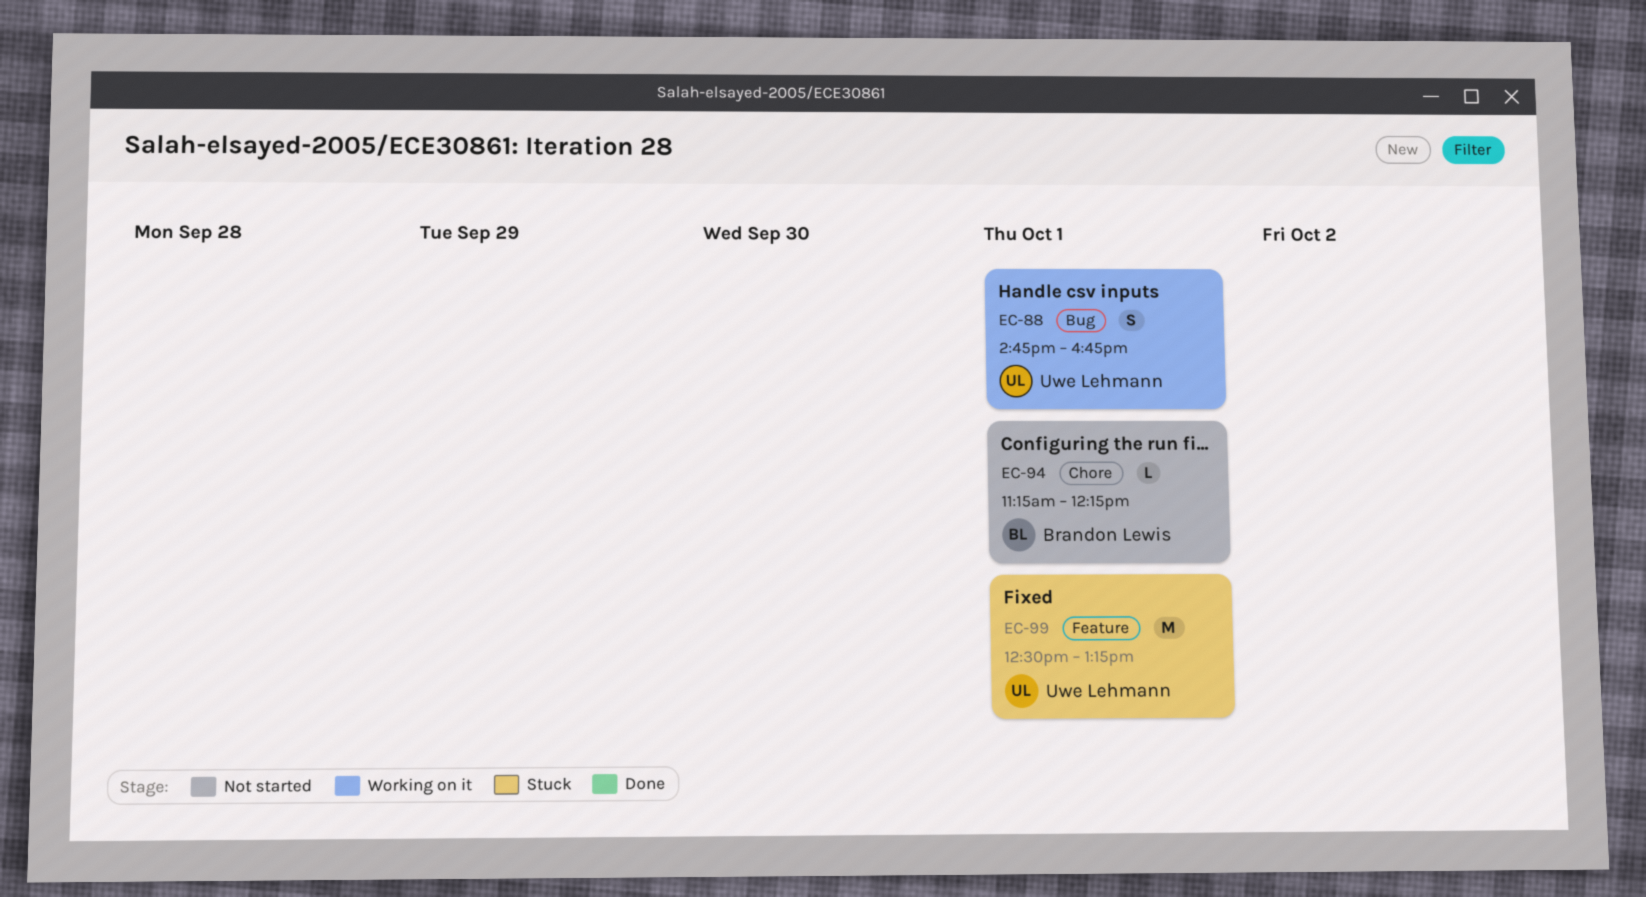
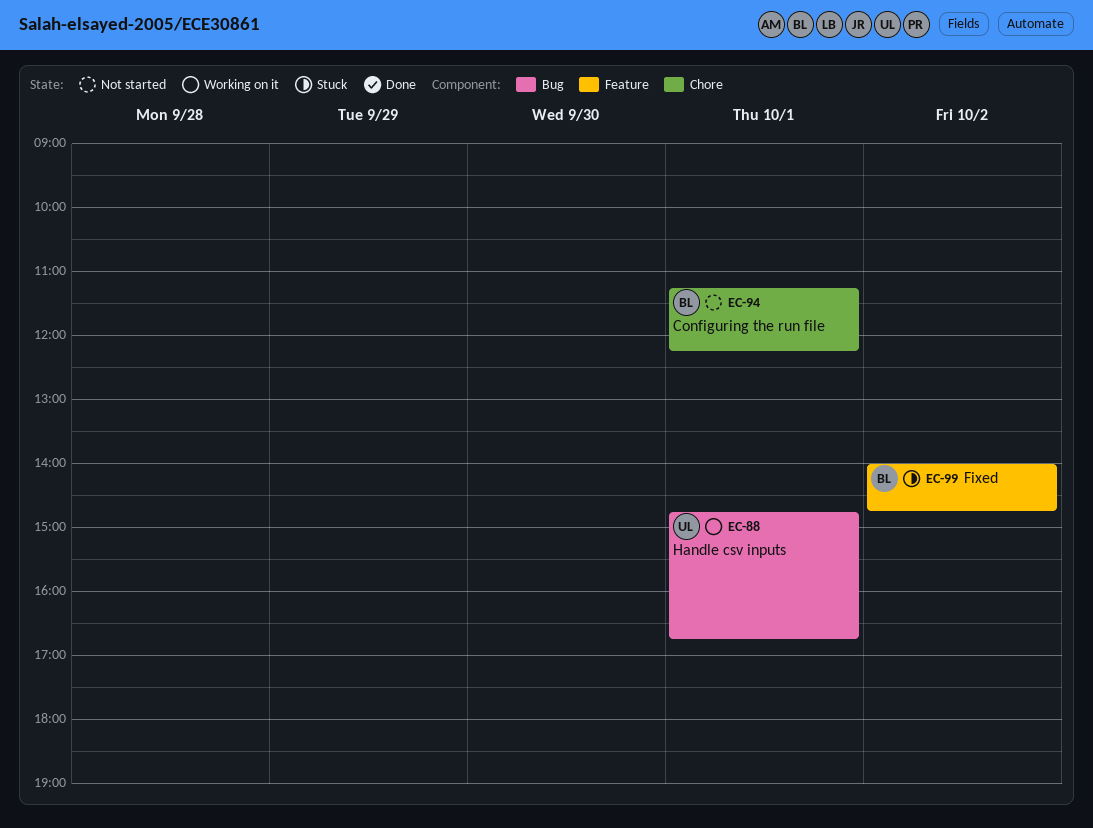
EC-99, owner: Uwe Lehmann -> Brandon Lewis
EC-99, day: Oct 1 -> Oct 2
EC-99, begins: 12:30 -> 14:00
EC-99, ends: 13:15 -> 14:45

